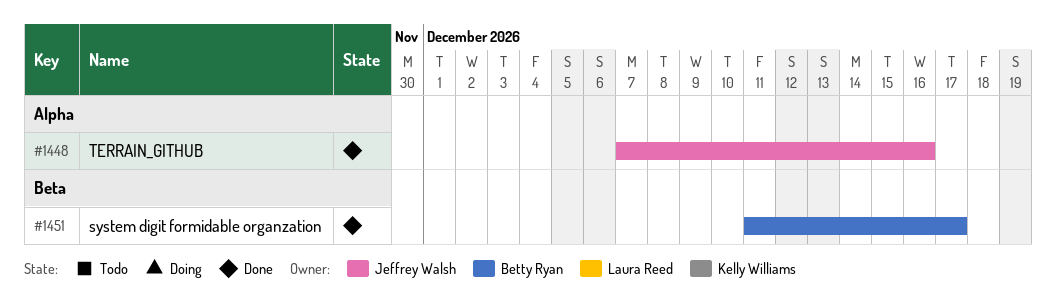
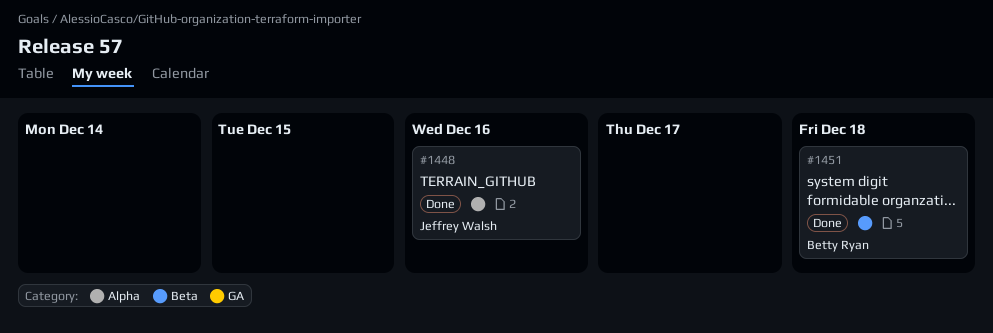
#1451, due: Dec 17 -> Dec 18

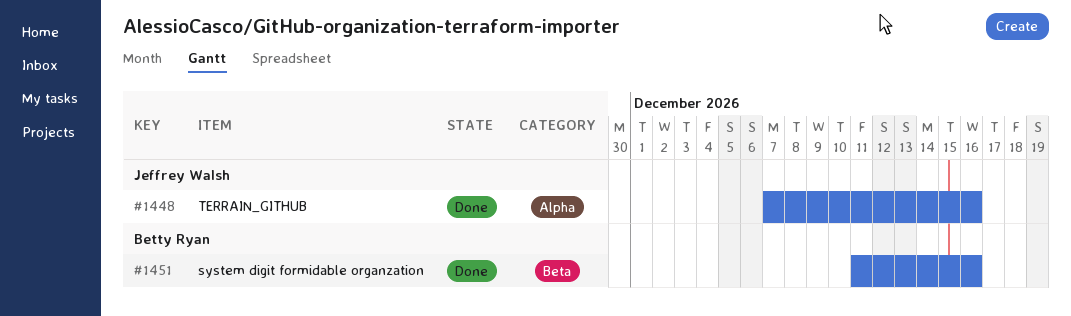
#1451, due: Dec 18 -> Dec 16

